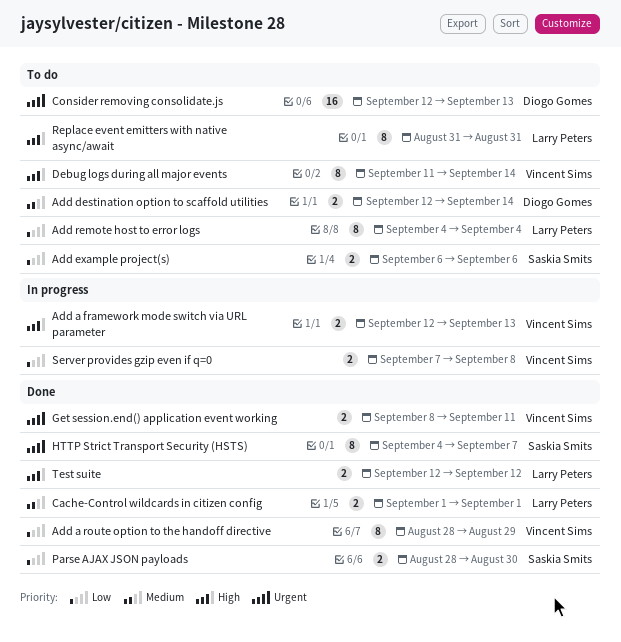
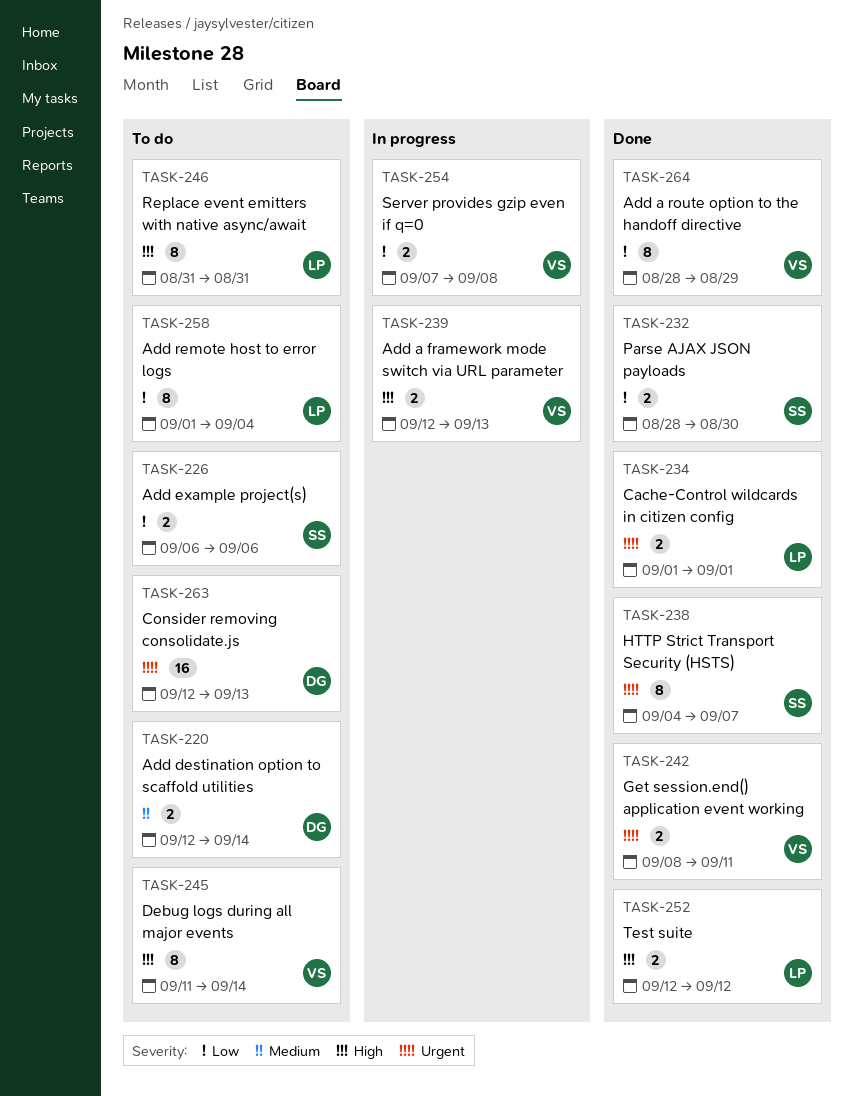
Add remote host to error logs, start: Sep 4 -> Sep 1
Cache-Control wildcards in citizen config, priority: Medium -> Urgent

